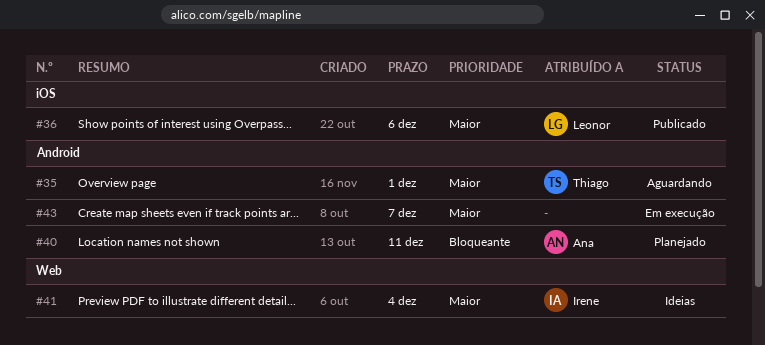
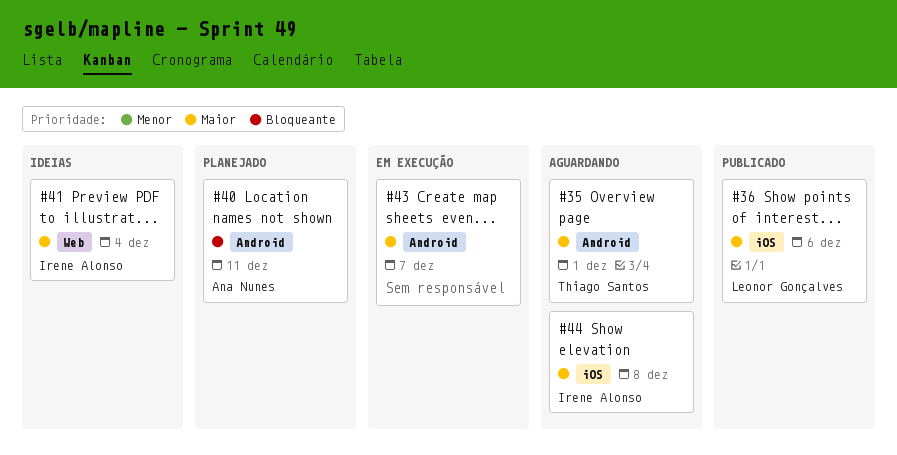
#44: none -> present

